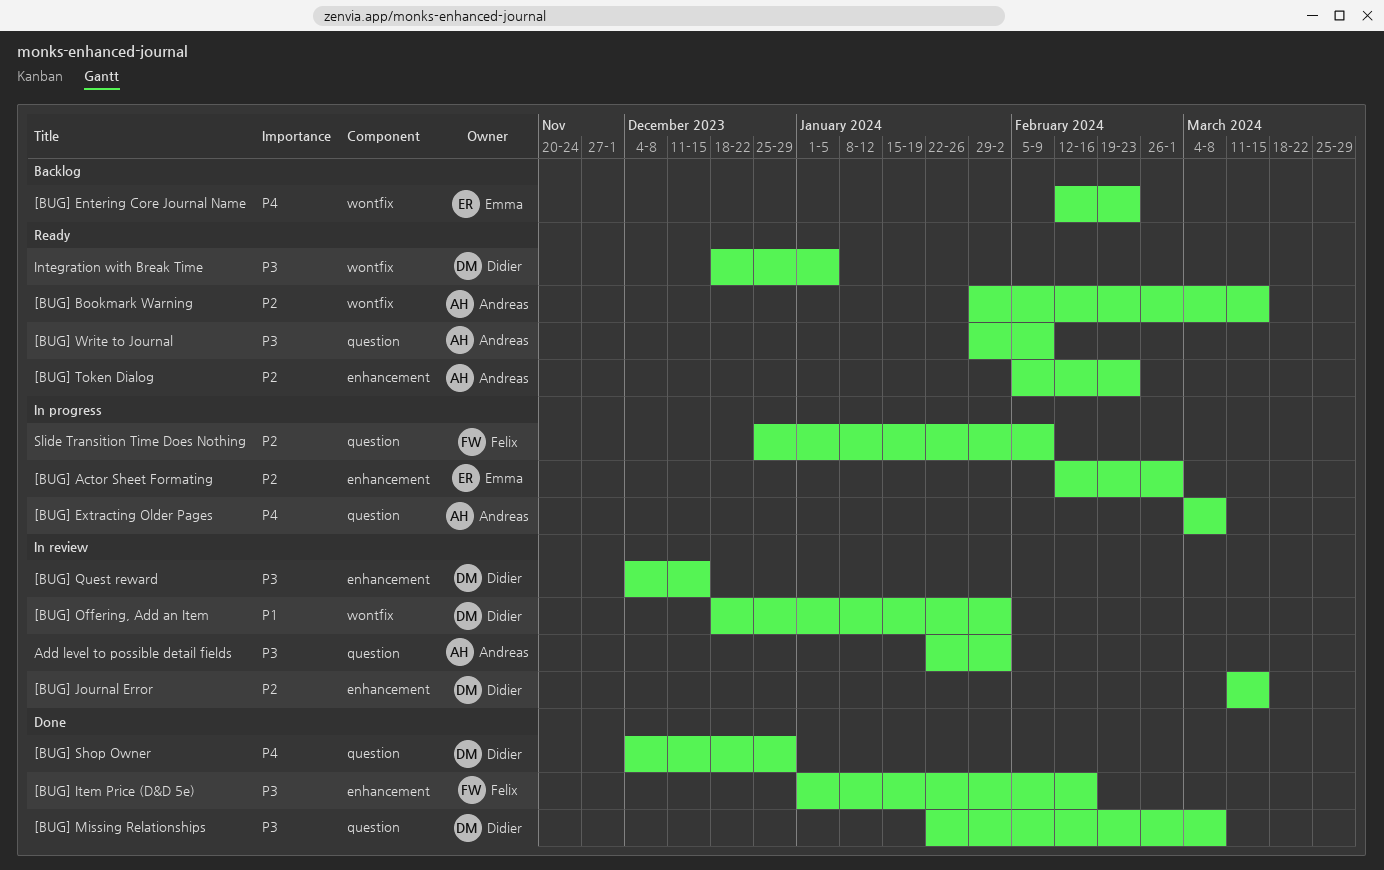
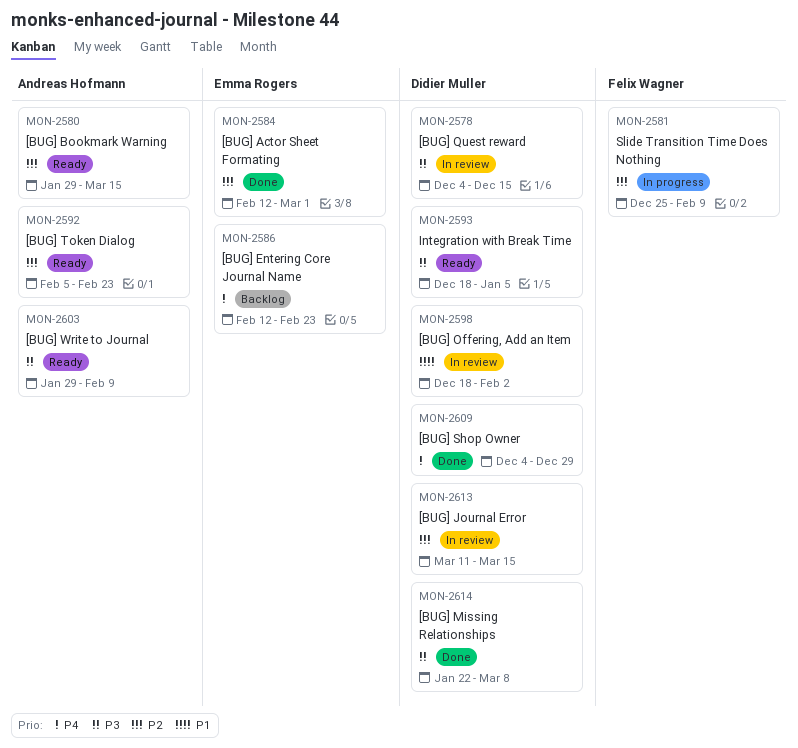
[BUG] Actor Sheet Formating, status: In progress -> Done
[BUG] Extracting Older Pages: present -> none
[BUG] Item Price (D&D 5e): present -> none
Add level to possible detail fields: present -> none

